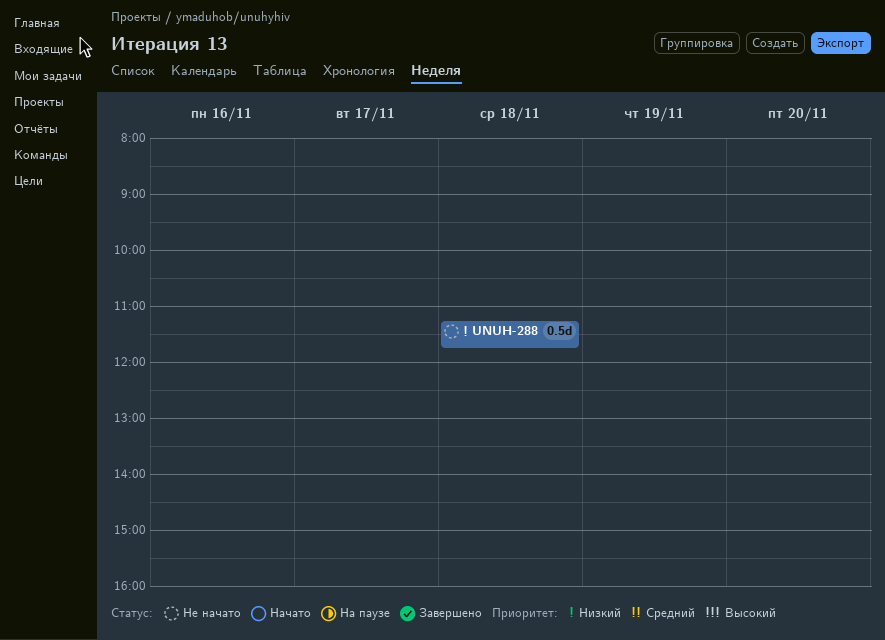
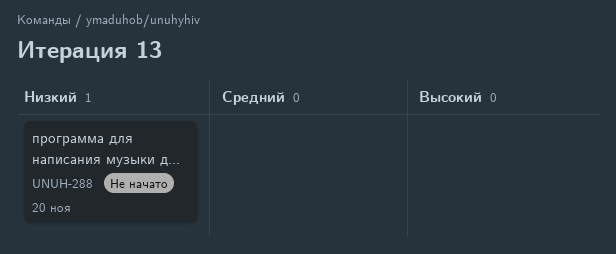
UNUH-288, day: Nov 18 -> Nov 20

